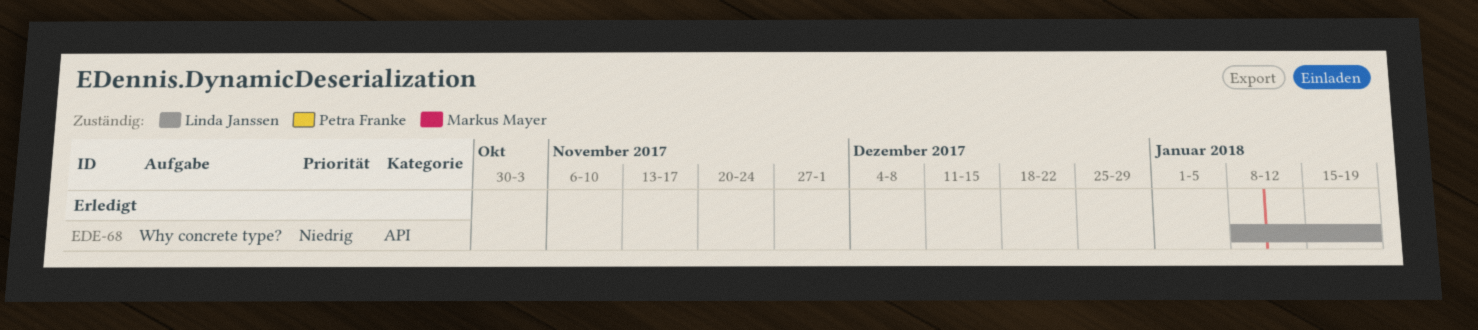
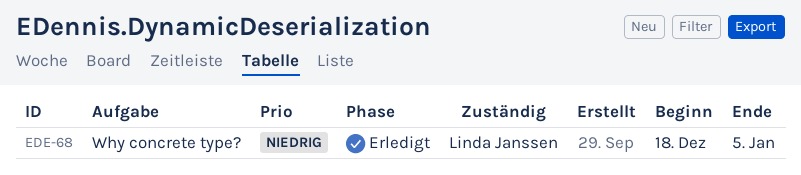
EDE-68, start: Jan 8 -> Dec 18
EDE-68, due: Jan 19 -> Jan 5

